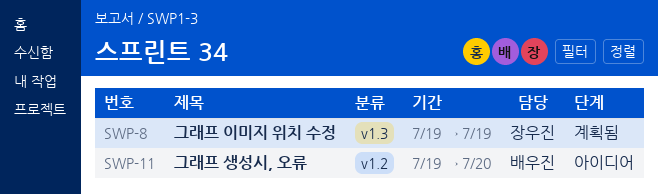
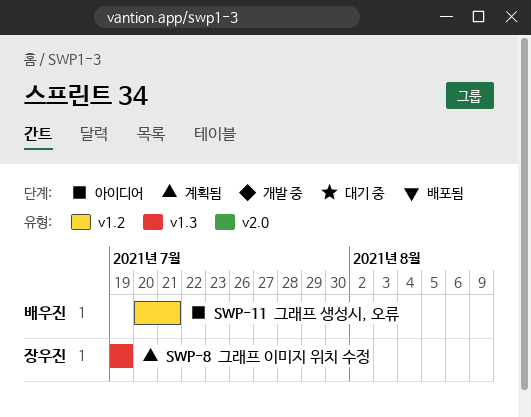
SWP-11, start: Jul 19 -> Jul 20
SWP-11, due: Jul 20 -> Jul 21

